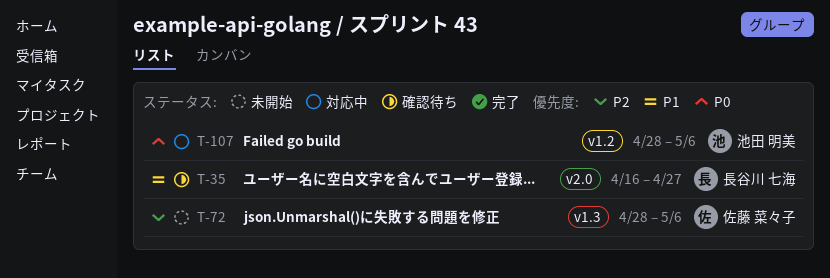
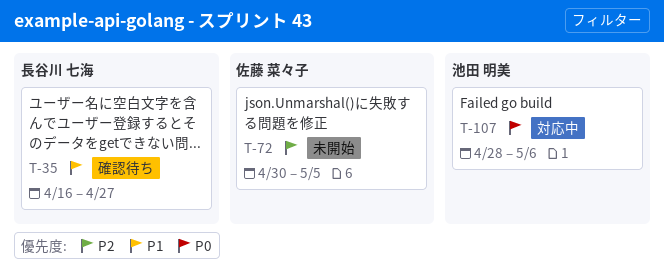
T-72, start: Apr 28 -> Apr 30
T-72, due: May 6 -> May 5

